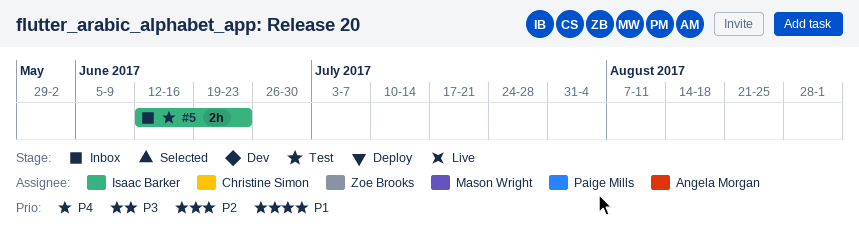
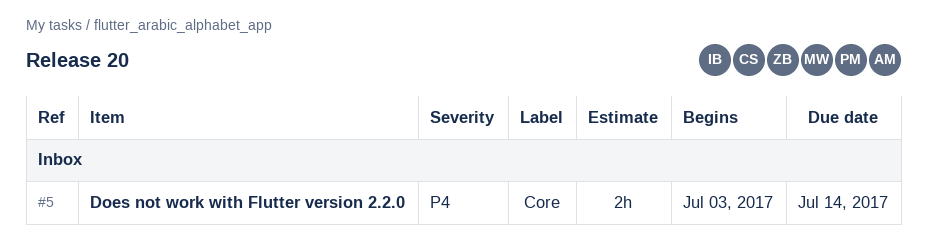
#5, start: Jun 12 -> Jul 3
#5, due: Jun 23 -> Jul 14

